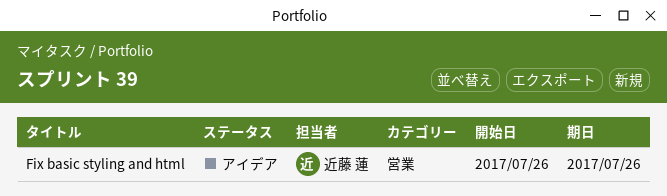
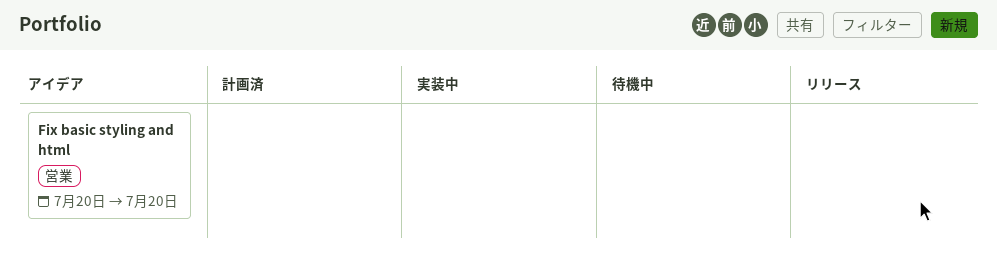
Fix basic styling and html, start: Jul 26 -> Jul 20
Fix basic styling and html, due: Jul 26 -> Jul 20

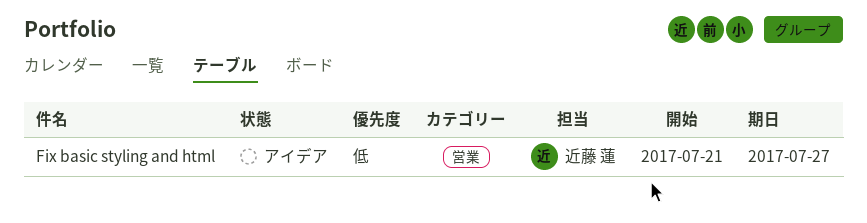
Fix basic styling and html, start: Jul 20 -> Jul 21
Fix basic styling and html, due: Jul 20 -> Jul 27

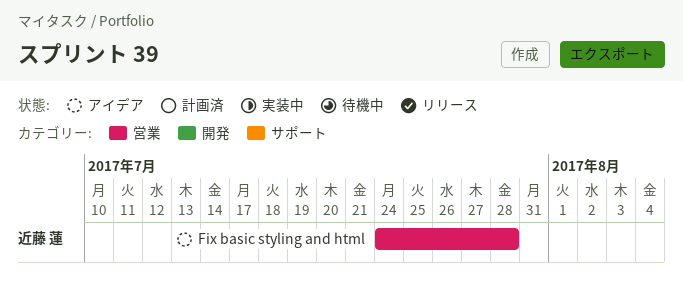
Fix basic styling and html, start: Jul 21 -> Jul 24
Fix basic styling and html, due: Jul 27 -> Jul 28

